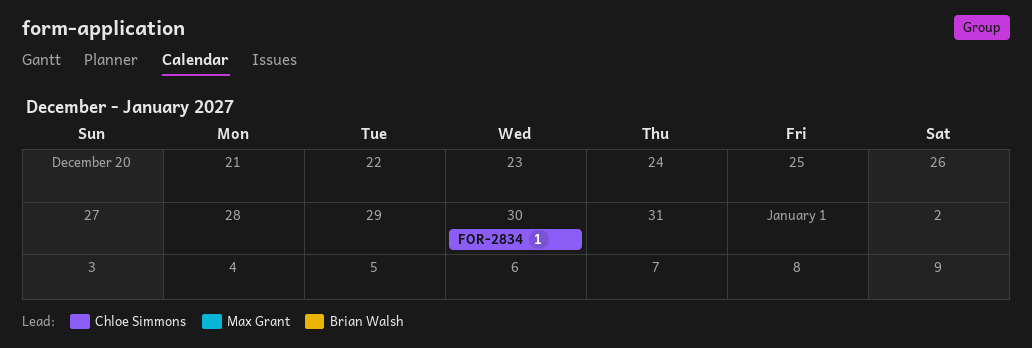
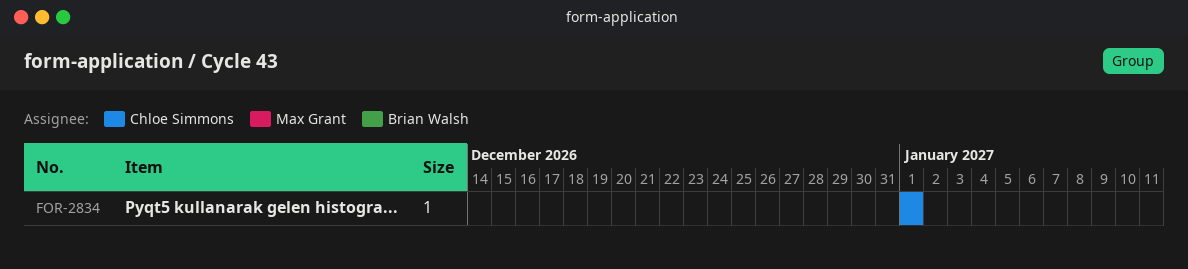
FOR-2834, start: Dec 30 -> Jan 1
FOR-2834, due: Dec 30 -> Jan 1

